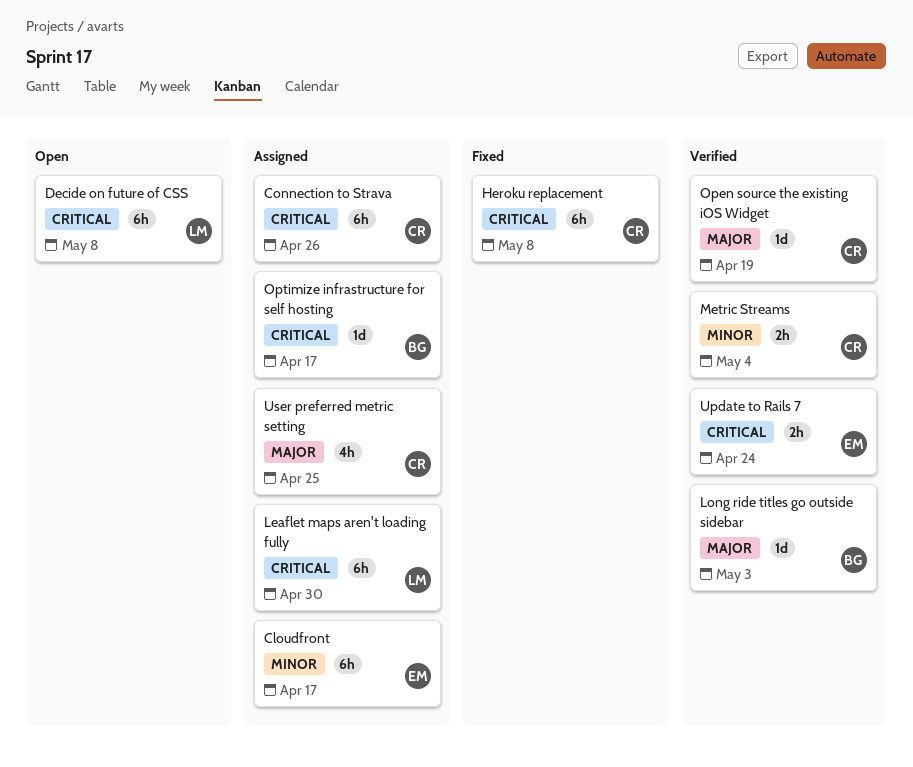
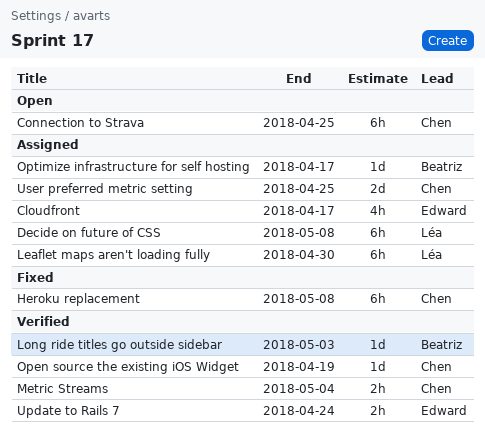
Cloudfront, estimate: 6h -> 4h
Connection to Strava, status: Assigned -> Open
Connection to Strava, due: Apr 26 -> Apr 25
Decide on future of CSS, status: Open -> Assigned
User preferred metric setting, estimate: 4h -> 2d

